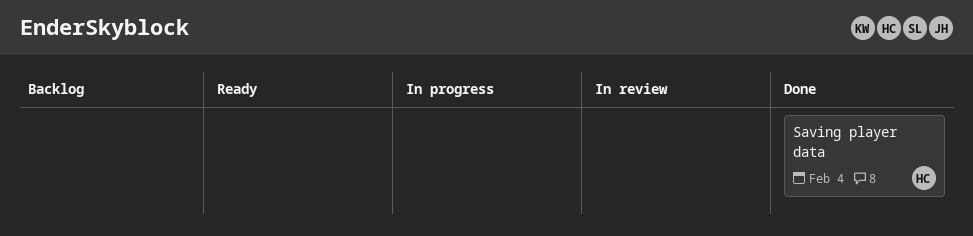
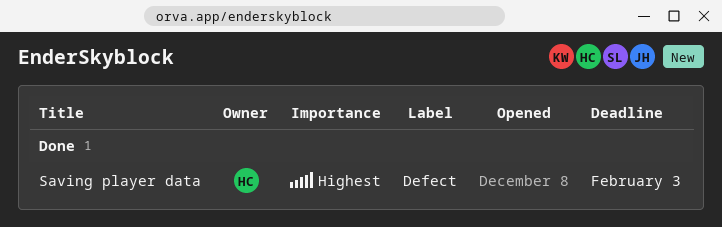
Saving player data, due: Feb 4 -> Feb 3

